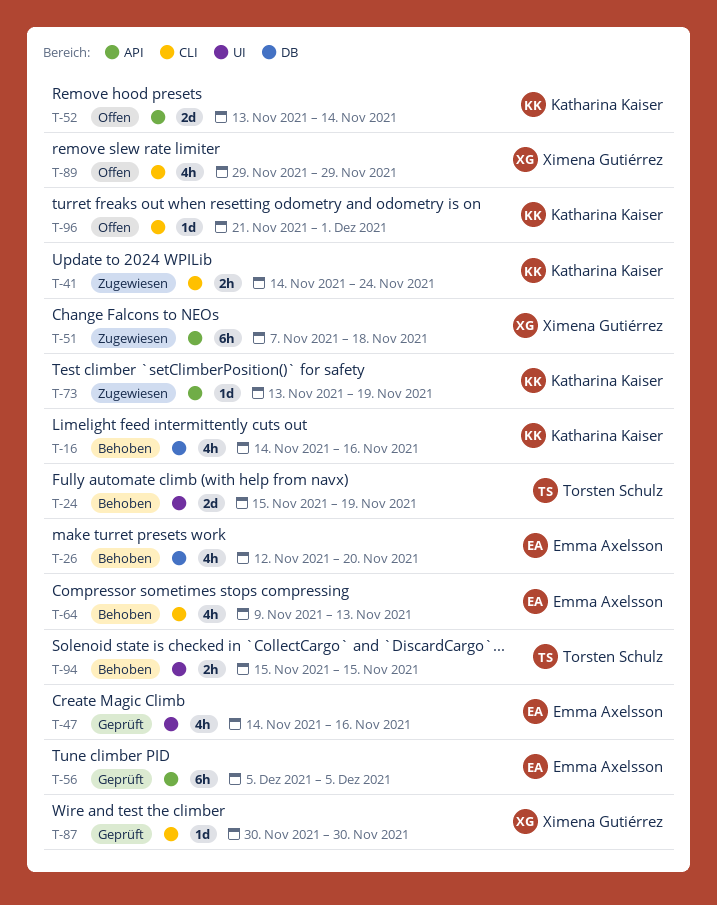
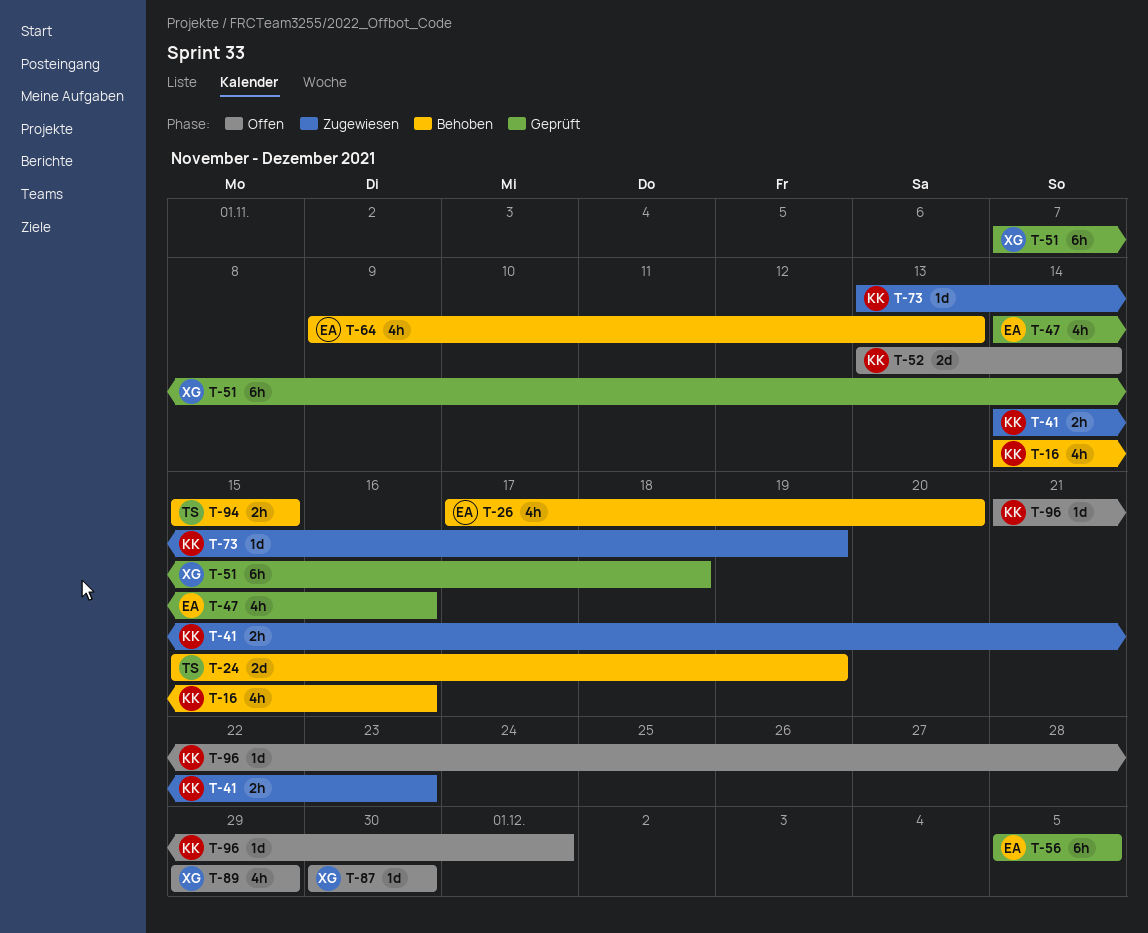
T-26, start: Nov 12 -> Nov 17
T-41, due: Nov 24 -> Nov 23
T-51, status: Zugewiesen -> Geprüft
T-87, status: Geprüft -> Offen

